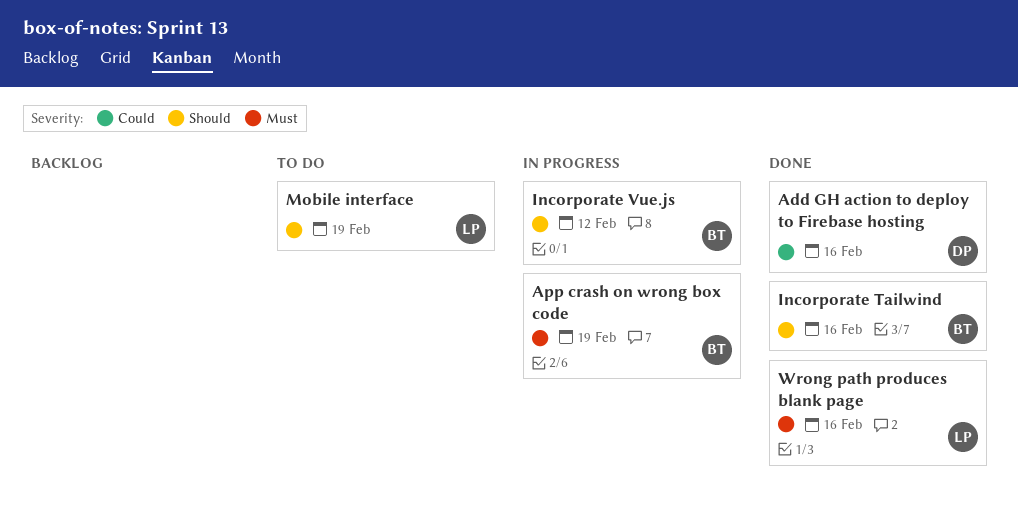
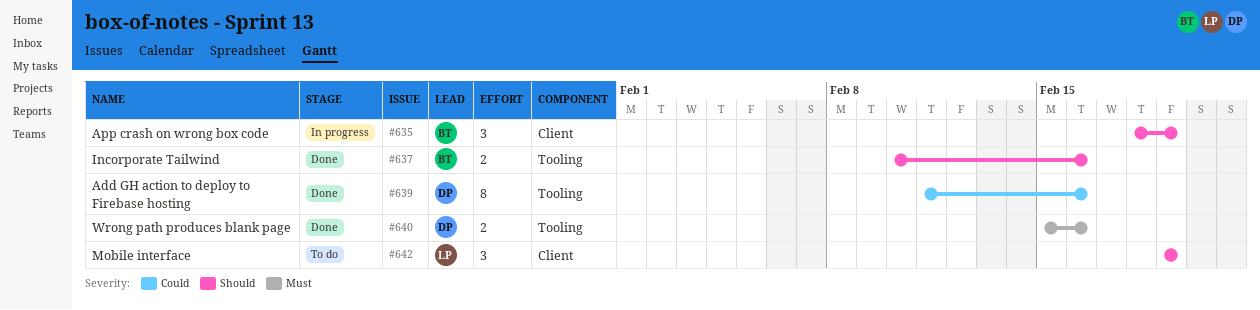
App crash on wrong box code, priority: Must -> Should
Incorporate Vue.js: present -> none
Wrong path produces blank page, owner: LP -> DP

